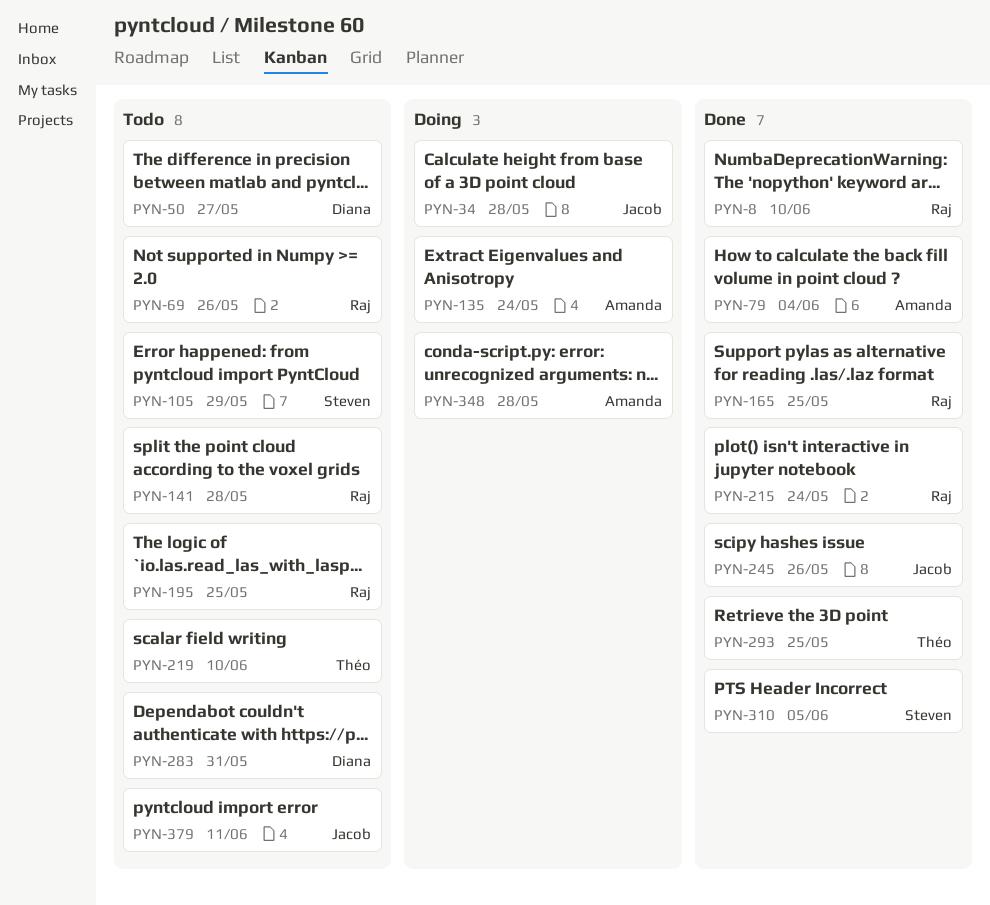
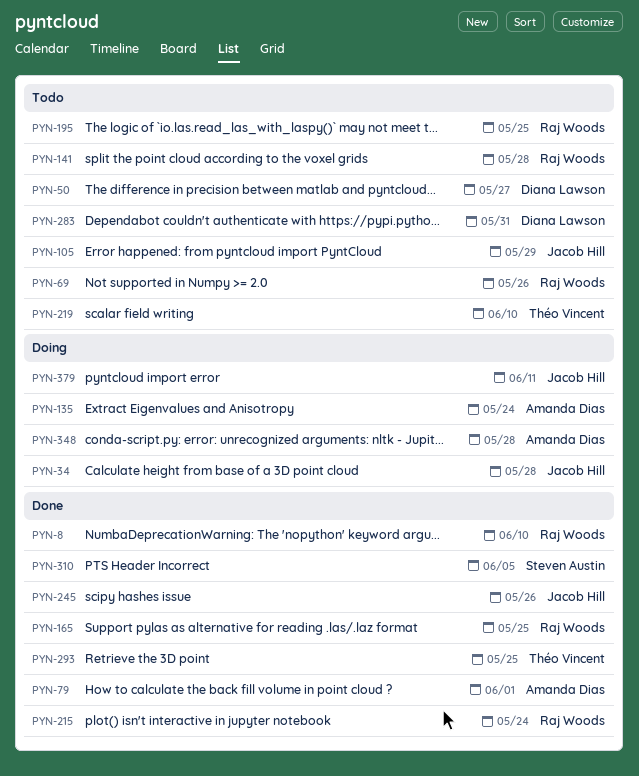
PYN-79, due: Jun 4 -> Jun 1
PYN-105, owner: Steven Austin -> Jacob Hill
PYN-379, status: Todo -> Doing

